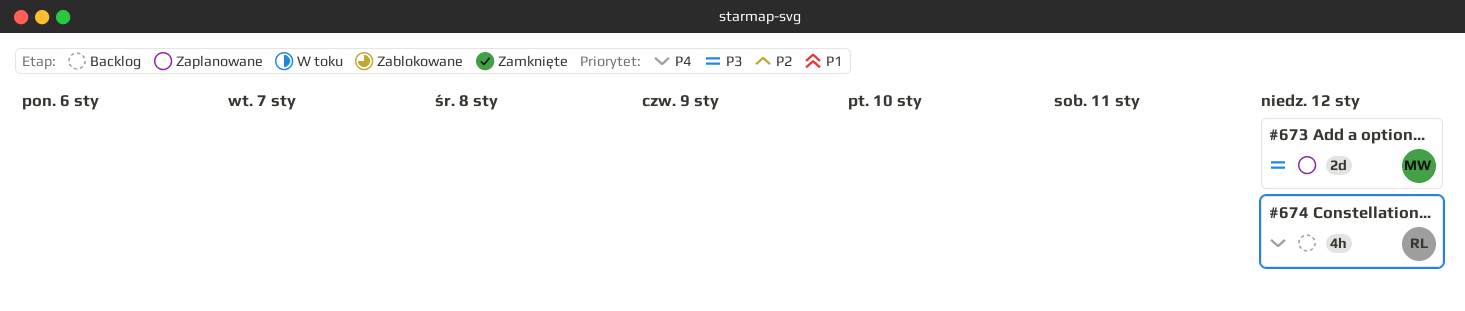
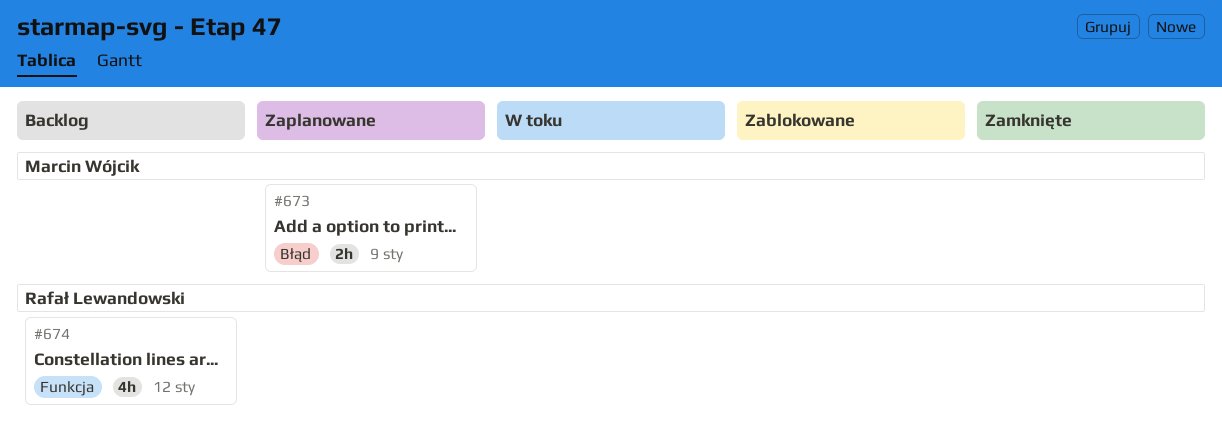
#673, estimate: 2d -> 2h
#673, due: Jan 12 -> Jan 9

